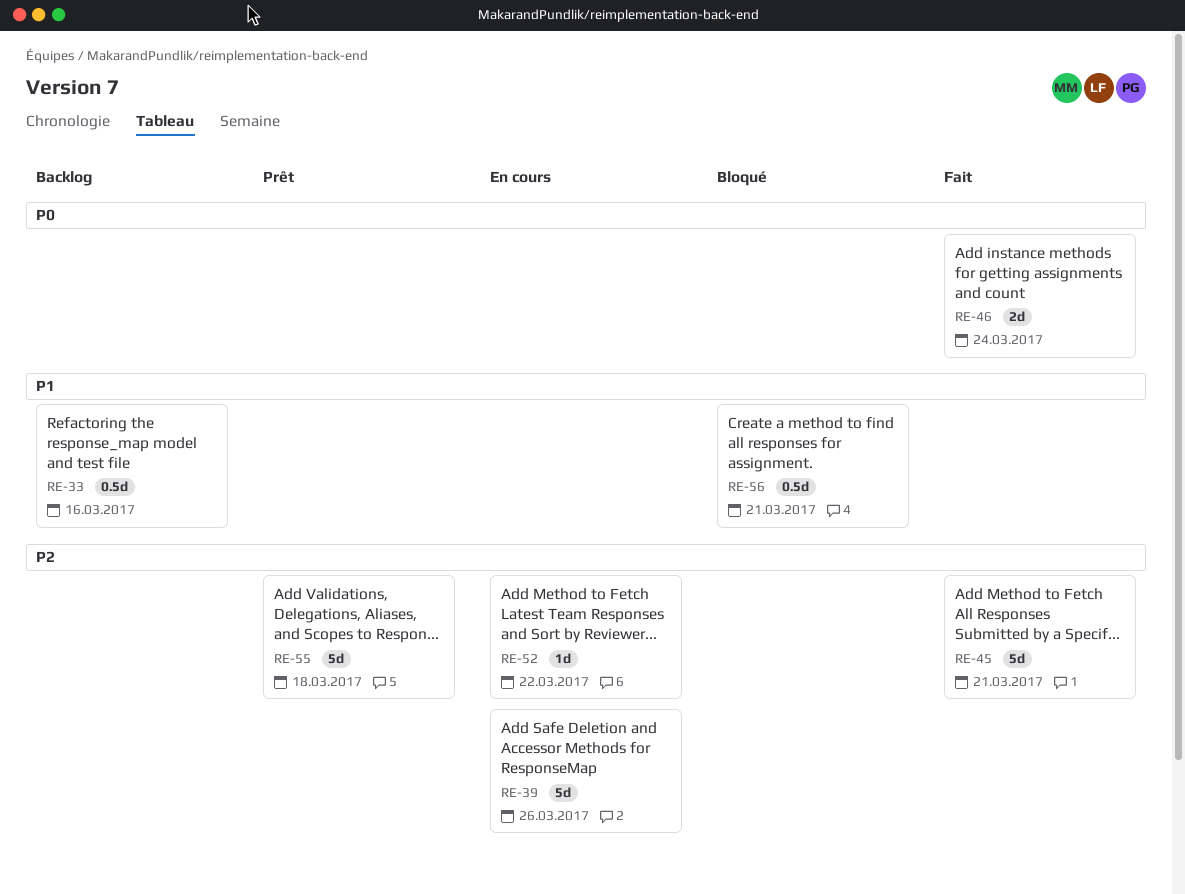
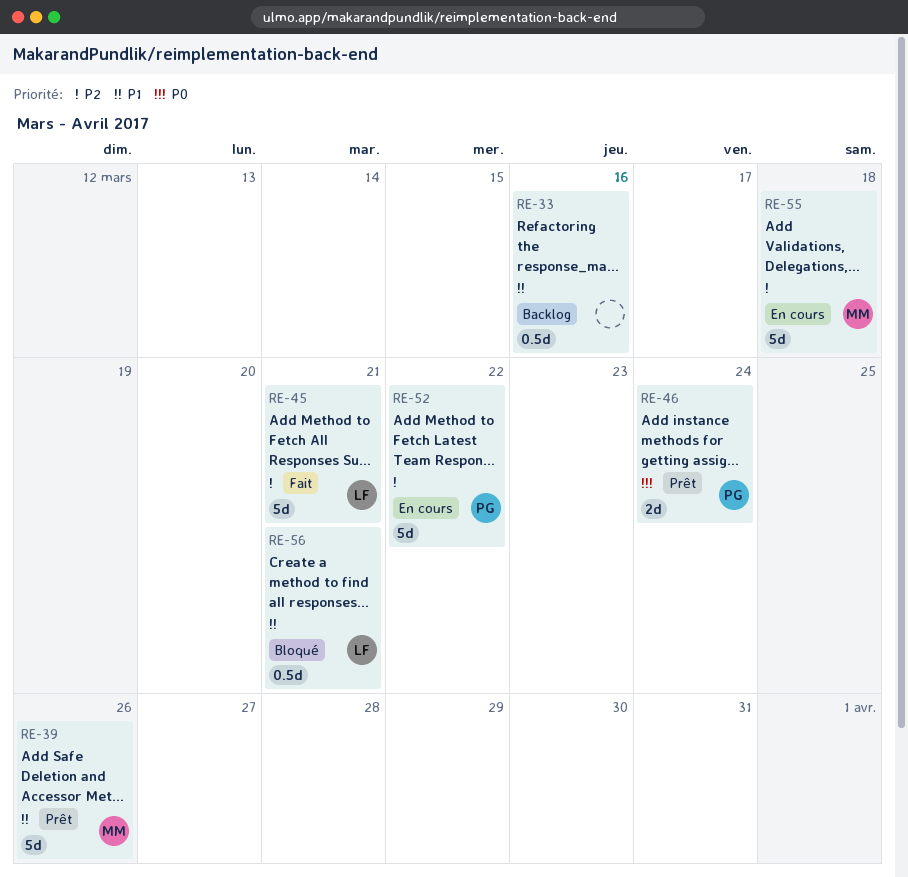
RE-39, status: En cours -> Prêt
RE-39, priority: P2 -> P1
RE-46, status: Fait -> Prêt
RE-52, estimate: 1d -> 5d
RE-55, status: Prêt -> En cours

